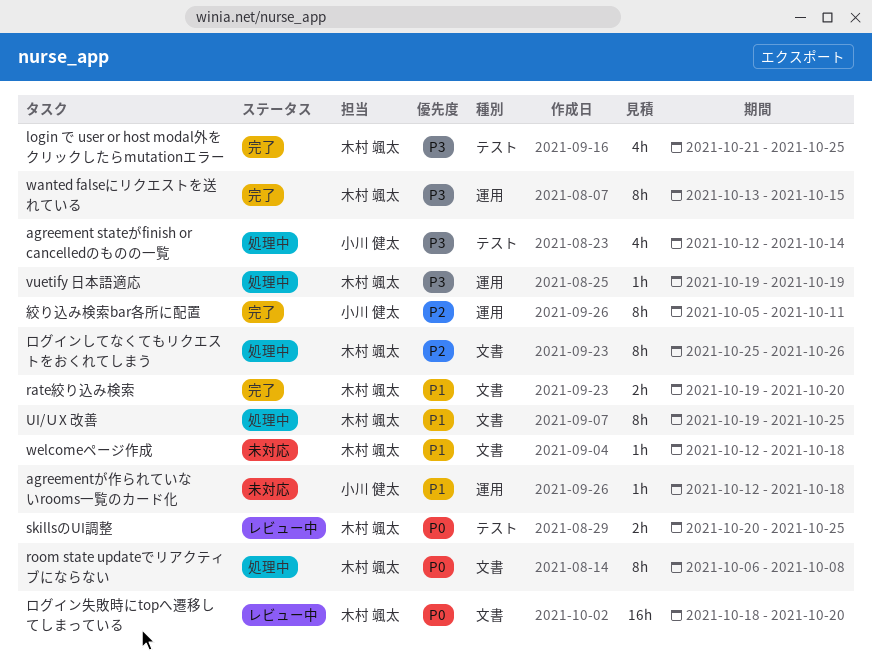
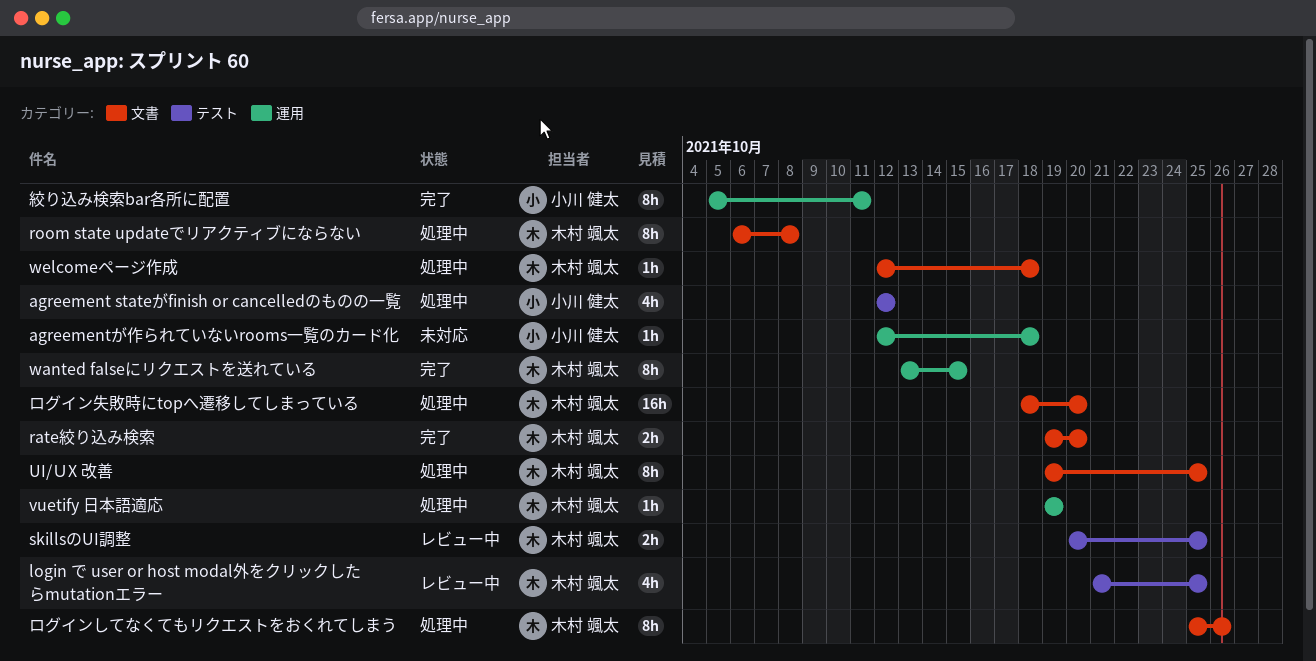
agreement stateがfinish or cancelledのものの一覧, due: Oct 14 -> Oct 12
login で user or host modal外をクリックしたらmutationエラー, status: 完了 -> レビュー中
welcomeページ作成, status: 未対応 -> 処理中
ログイン失敗時にtopへ遷移してしまっている, status: レビュー中 -> 処理中

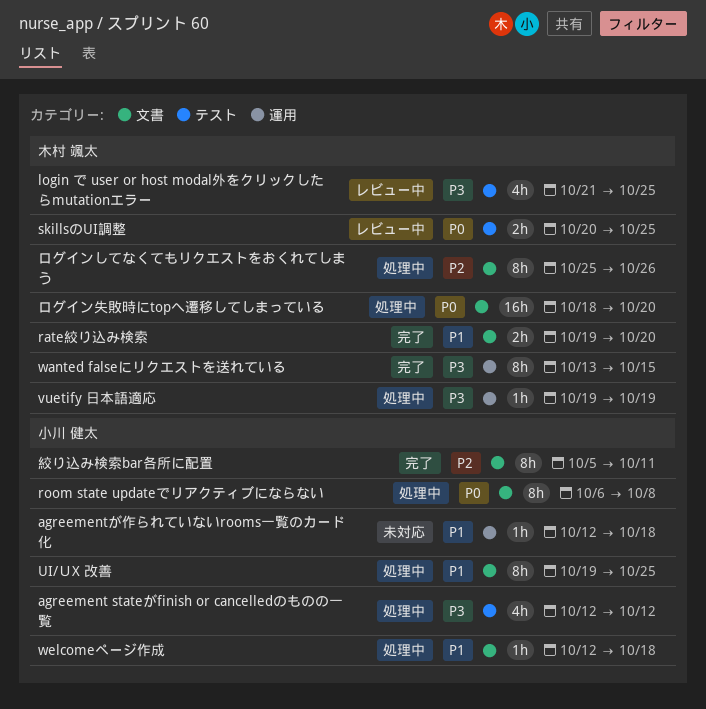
room state updateでリアクティブにならない, owner: 木村 颯太 -> 小川 健太
UI/ＵX 改善, owner: 木村 颯太 -> 小川 健太
welcomeページ作成, owner: 木村 颯太 -> 小川 健太
絞り込み検索bar各所に配置, label: 運用 -> 文書

